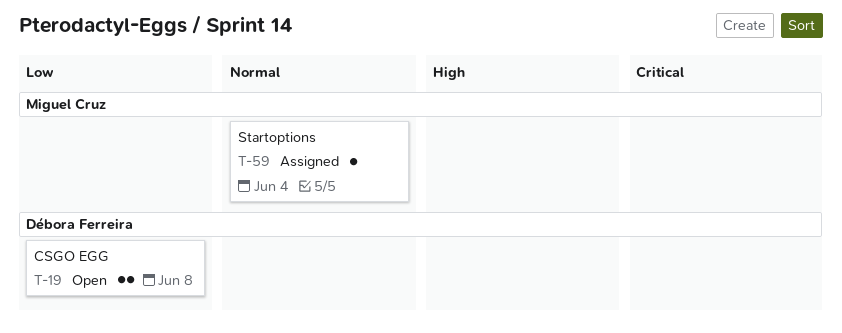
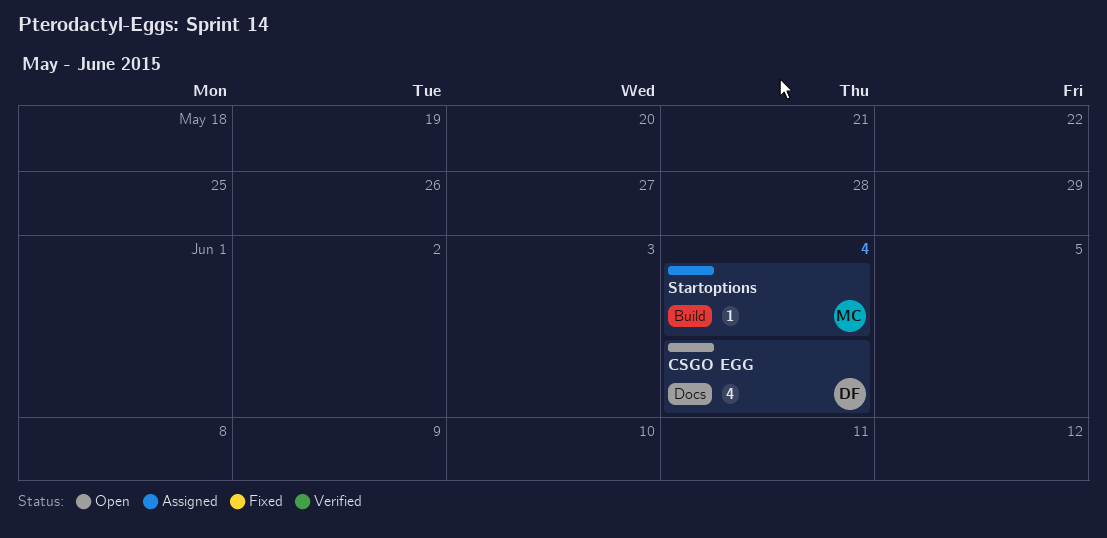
CSGO EGG, estimate: 2 -> 4
CSGO EGG, due: Jun 8 -> Jun 4

